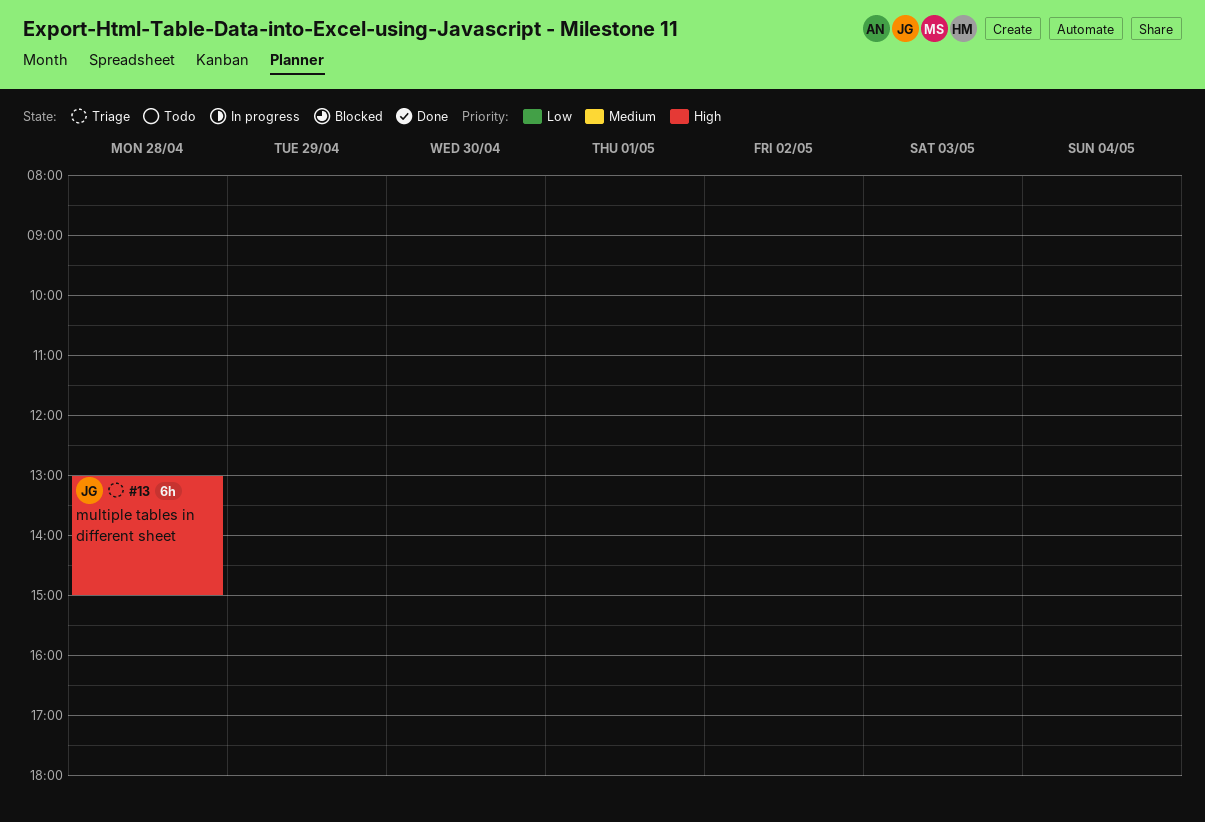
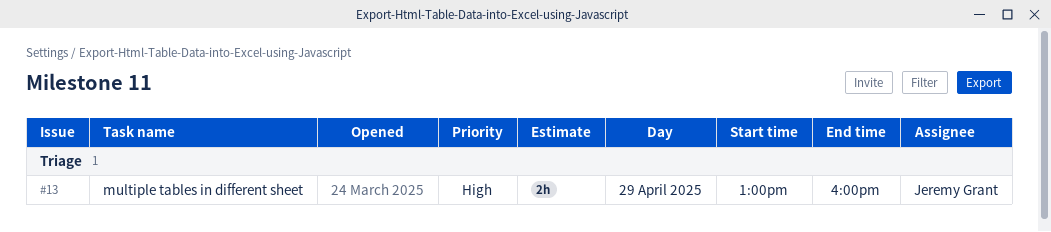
#13, estimate: 6h -> 2h
#13, day: Apr 28 -> Apr 29
#13, ends: 15:00 -> 16:00

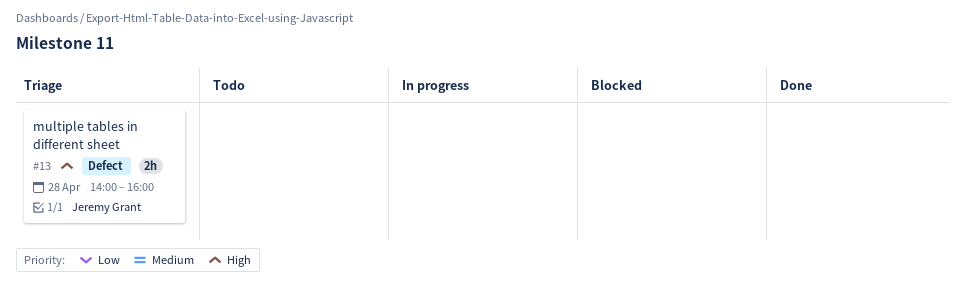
#13, day: Apr 29 -> Apr 28
#13, begins: 13:00 -> 14:00

